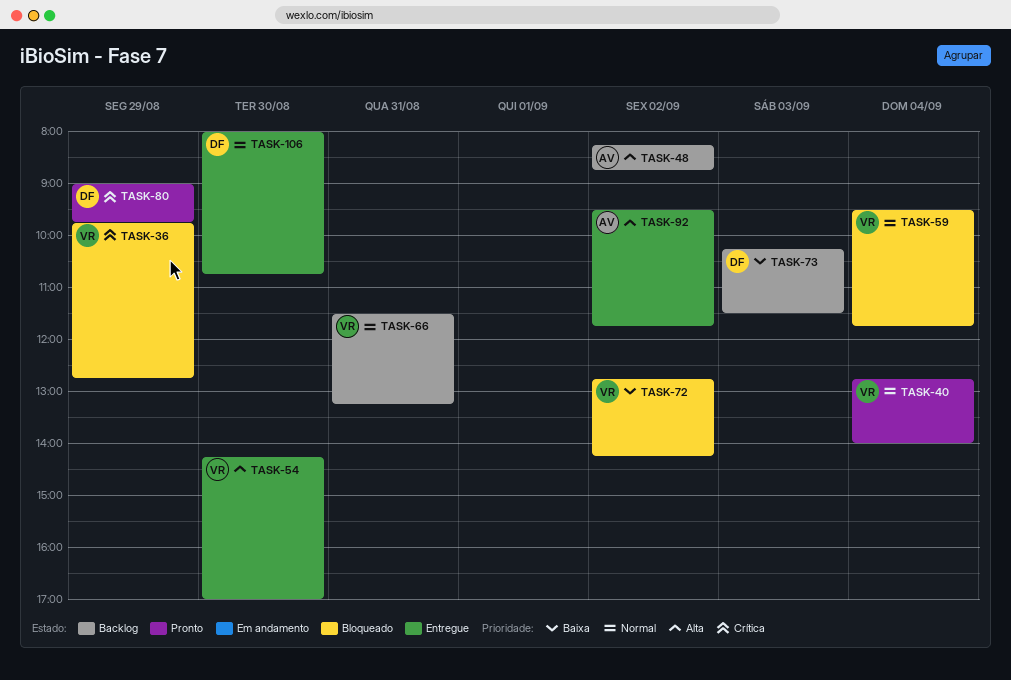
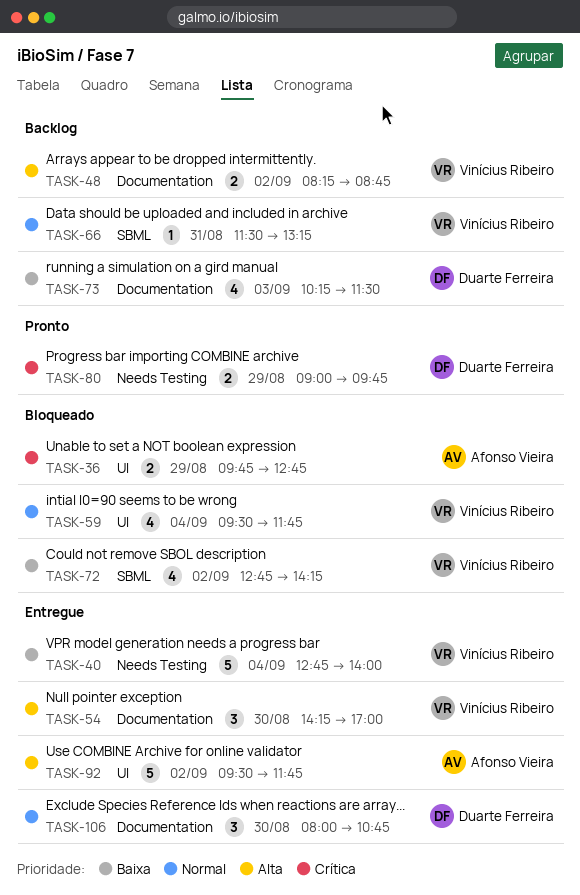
TASK-36, owner: Vinícius Ribeiro -> Afonso Vieira
TASK-40, status: Pronto -> Entregue
TASK-40, priority: Normal -> Baixa
TASK-48, owner: Afonso Vieira -> Vinícius Ribeiro

